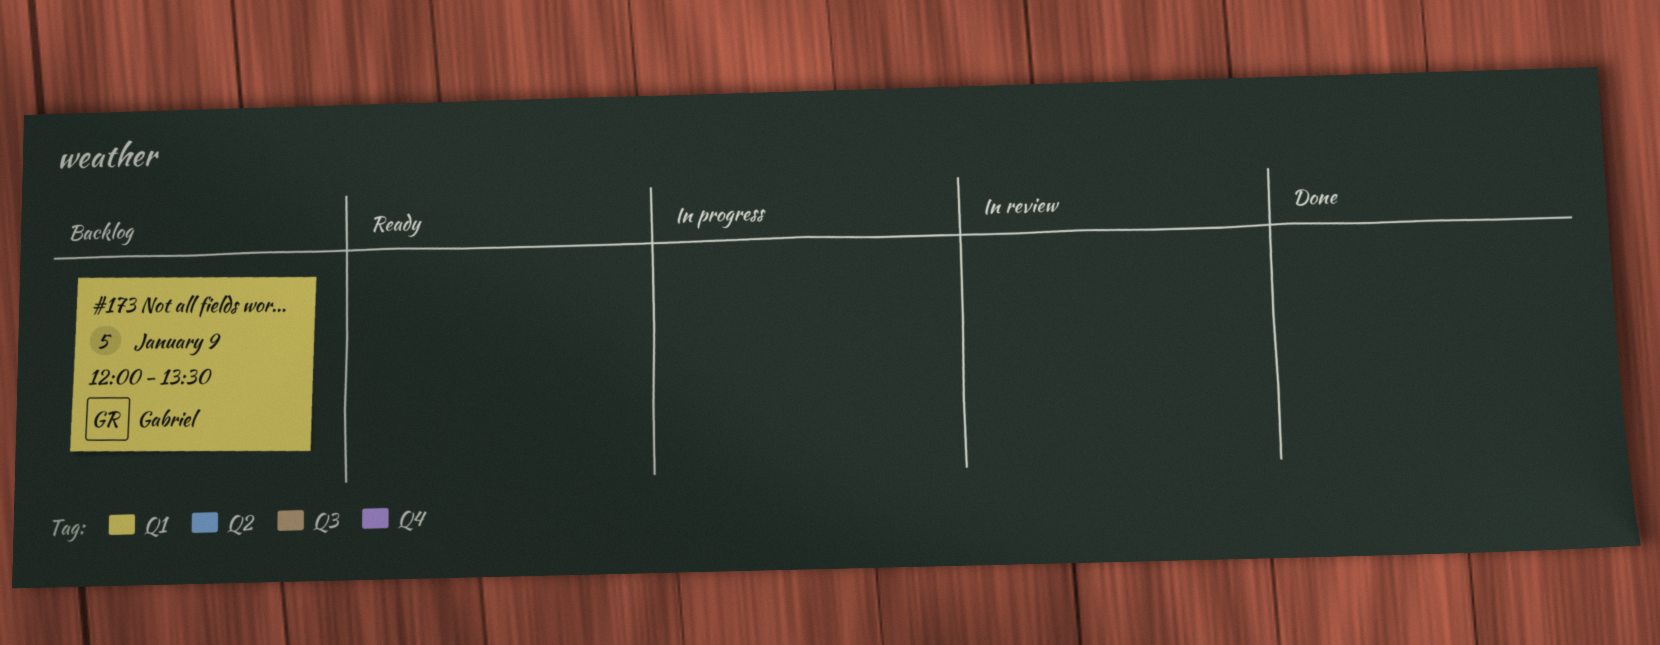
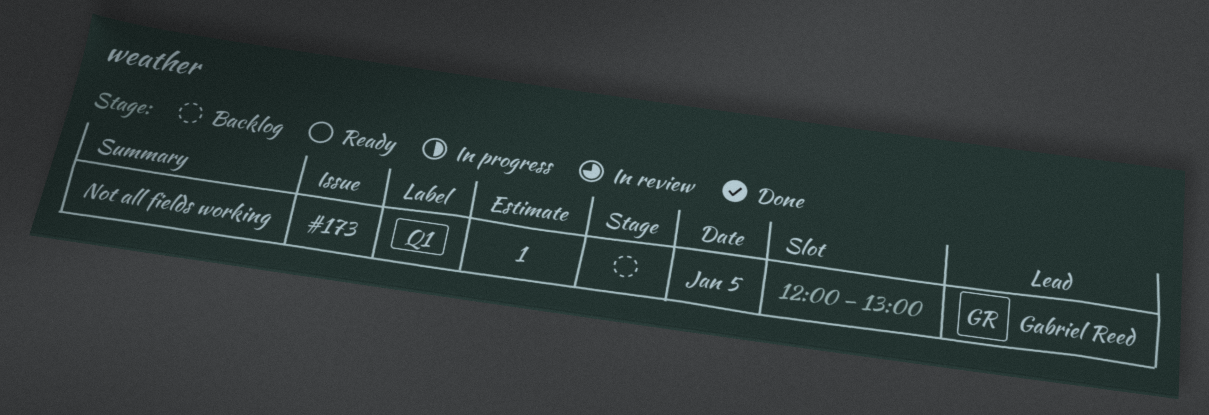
#173, estimate: 5 -> 1
#173, day: Jan 9 -> Jan 5
#173, ends: 13:30 -> 13:00

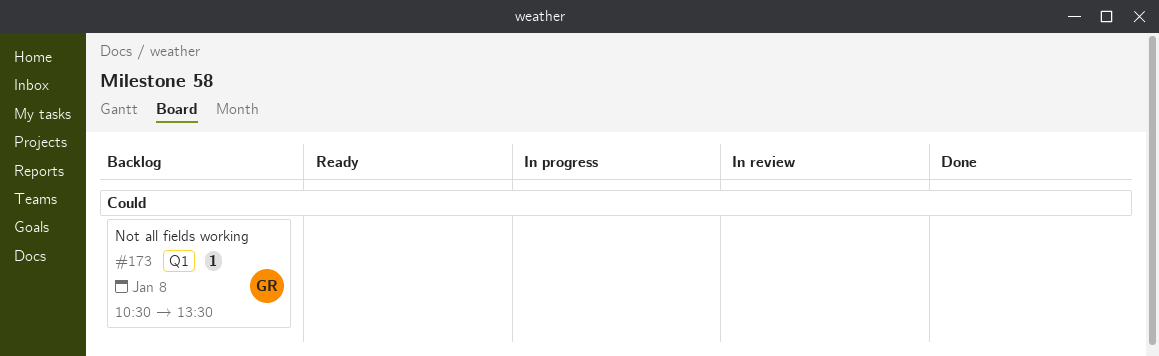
#173, day: Jan 5 -> Jan 8
#173, begins: 12:00 -> 10:30
#173, ends: 13:00 -> 13:30

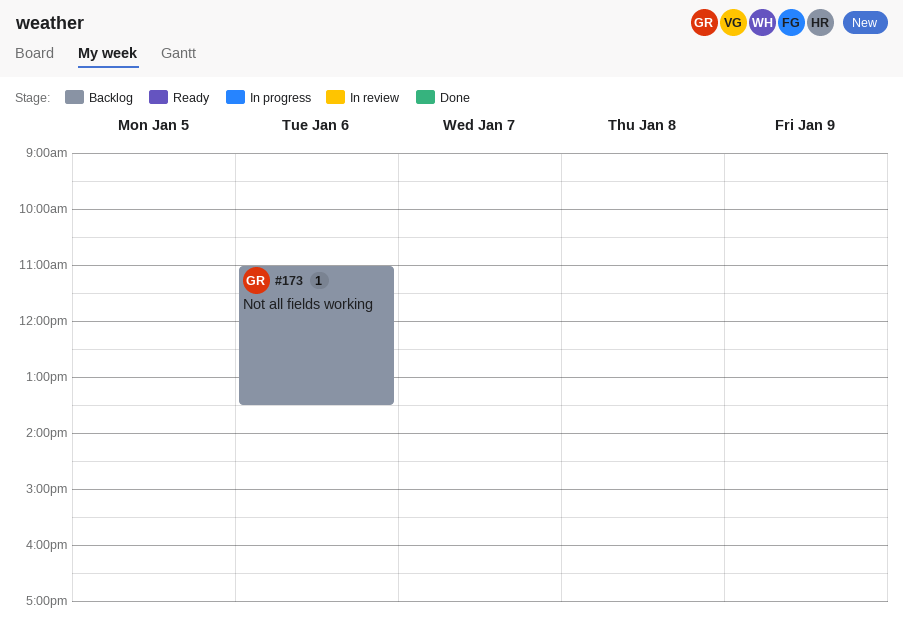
#173, day: Jan 8 -> Jan 6
#173, begins: 10:30 -> 11:00

